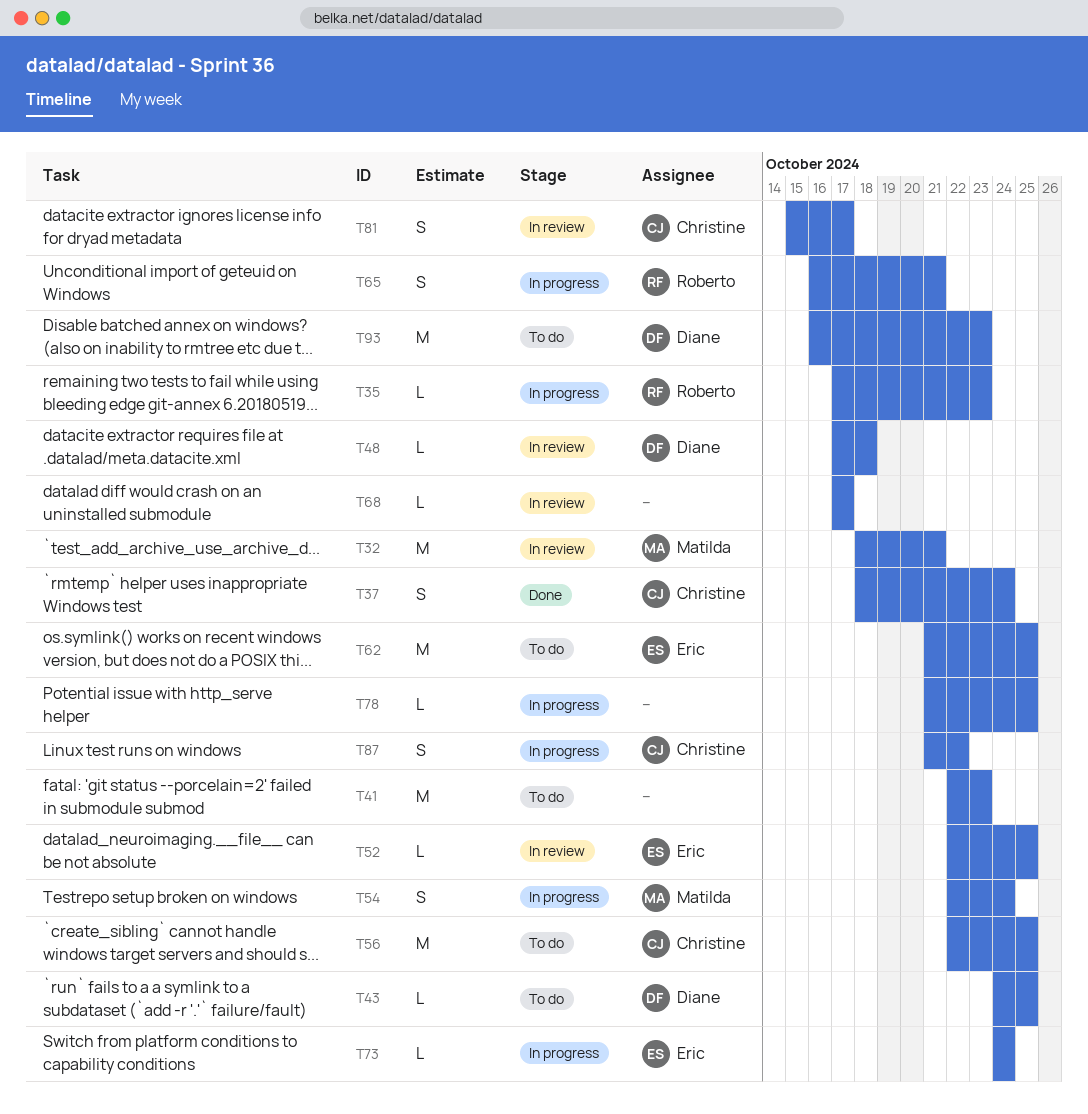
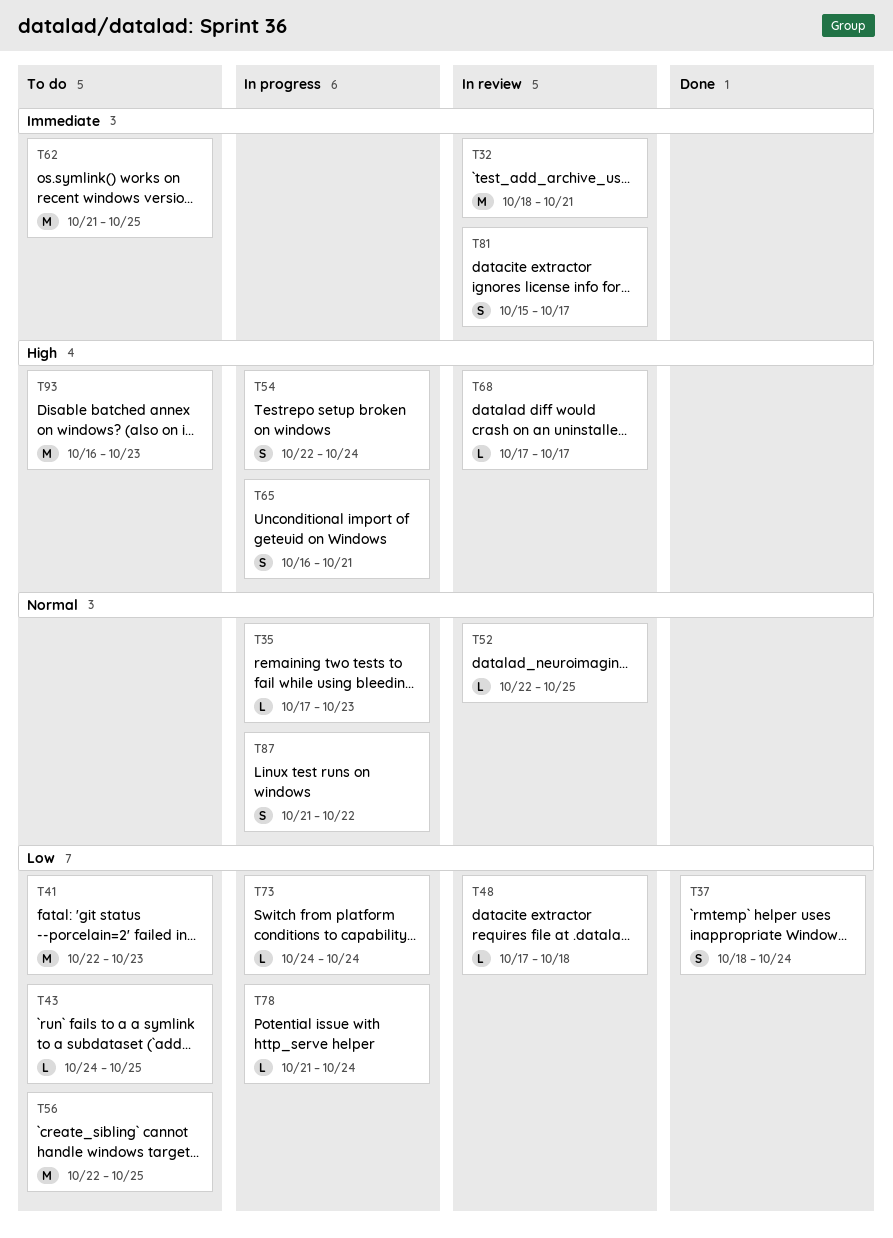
T78, due: Oct 25 -> Oct 24

